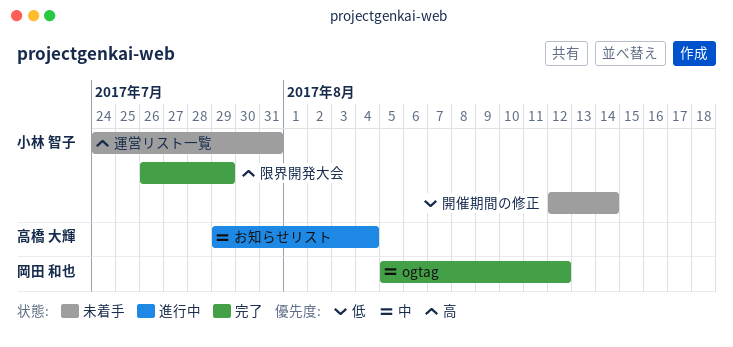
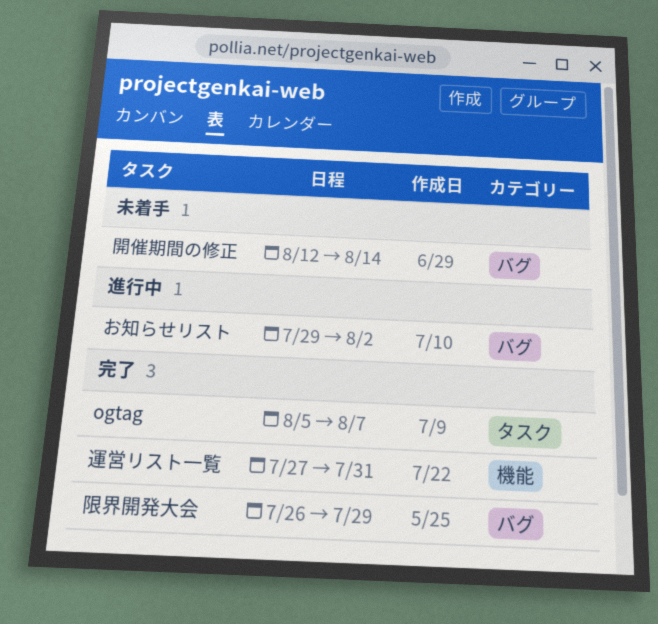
ogtag, due: Aug 12 -> Aug 7
お知らせリスト, due: Aug 4 -> Aug 2
運営リスト一覧, status: 未着手 -> 完了
運営リスト一覧, start: Jul 24 -> Jul 27

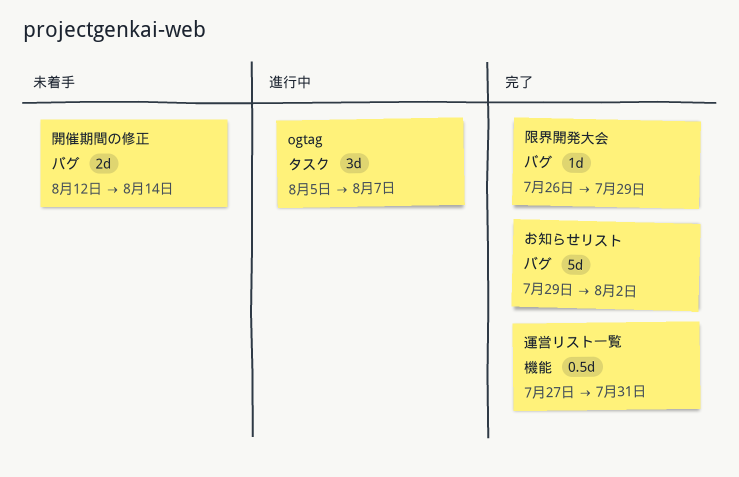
ogtag, status: 完了 -> 進行中
お知らせリスト, status: 進行中 -> 完了

